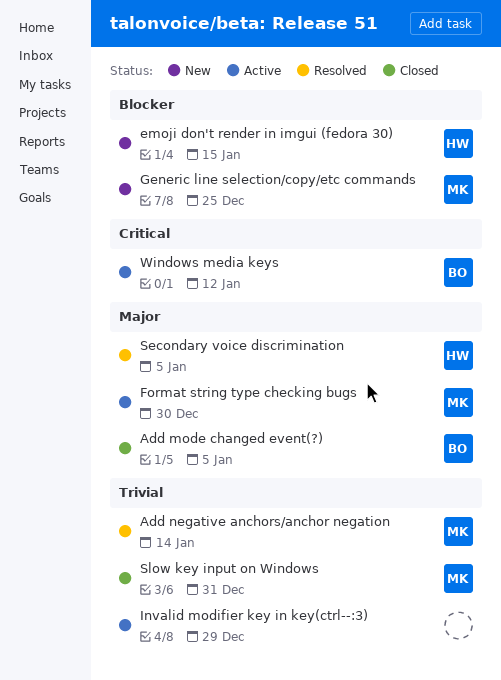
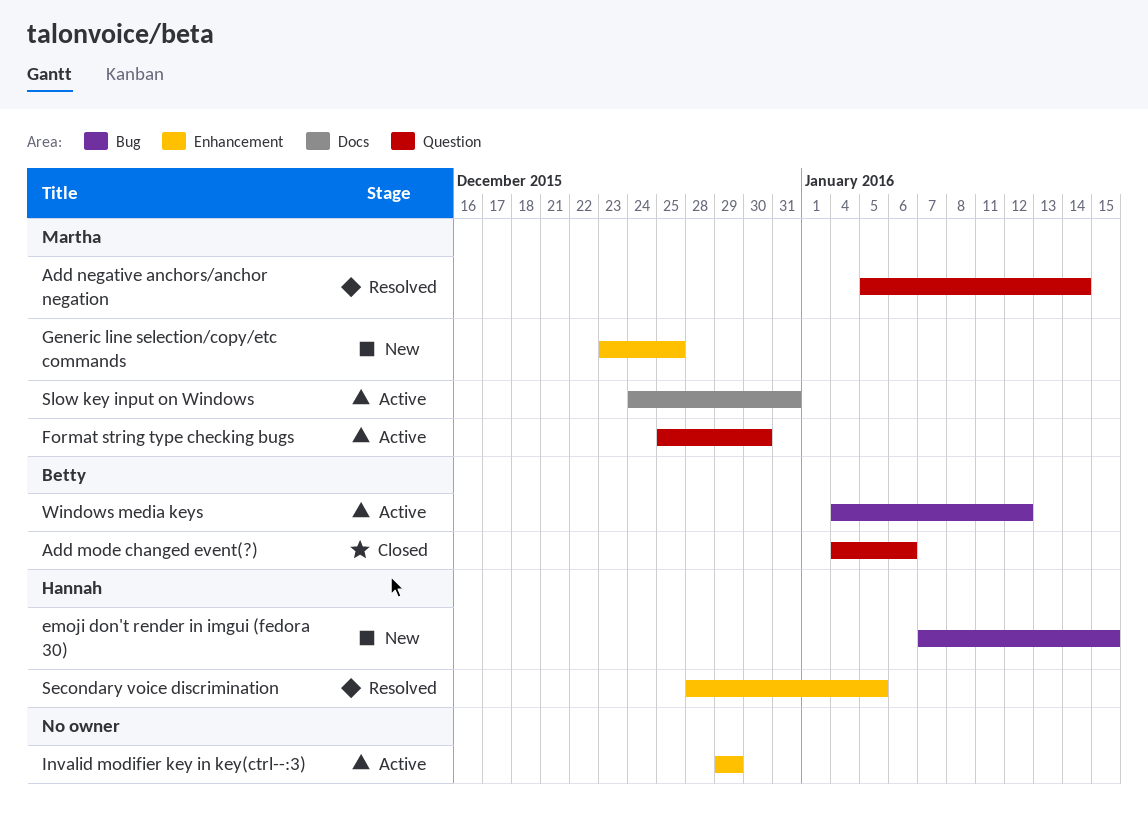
Add mode changed event(?), due: Jan 5 -> Jan 6
Slow key input on Windows, status: Closed -> Active

